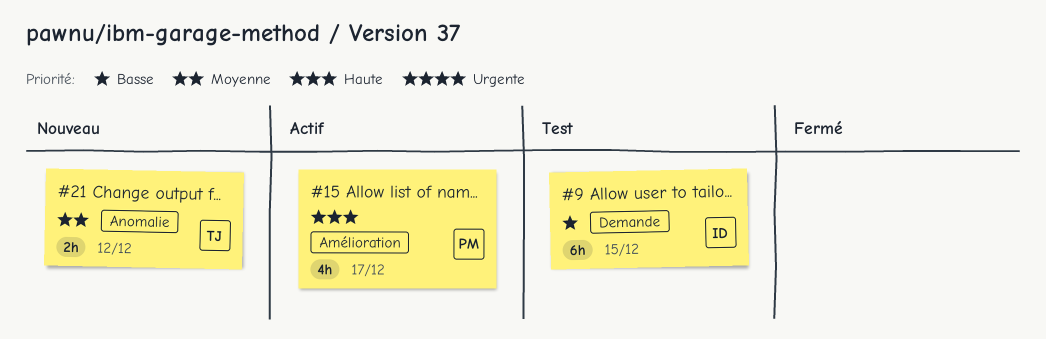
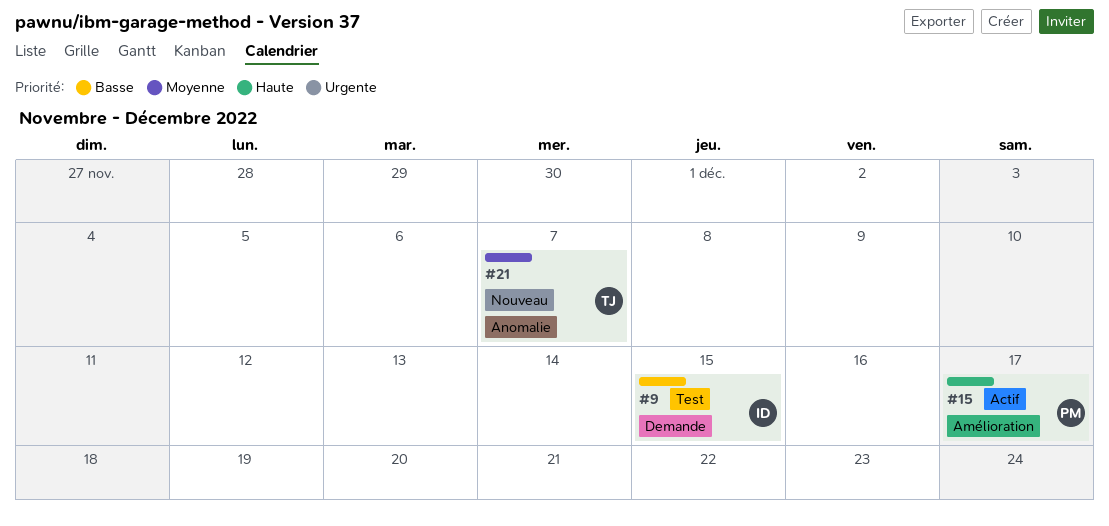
#21, due: Dec 12 -> Dec 7

